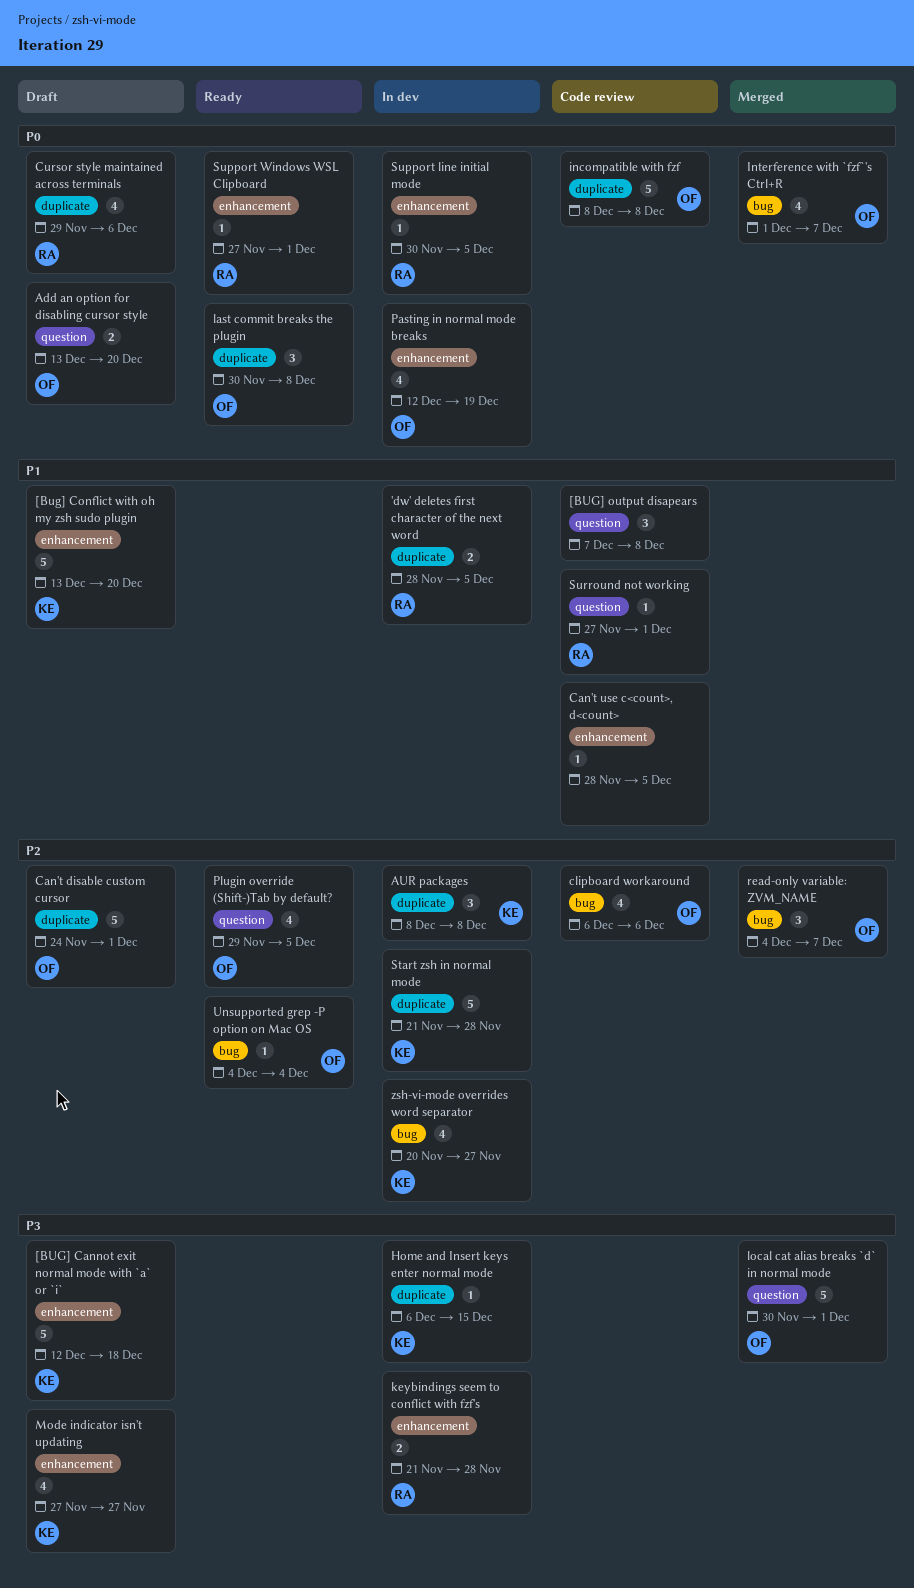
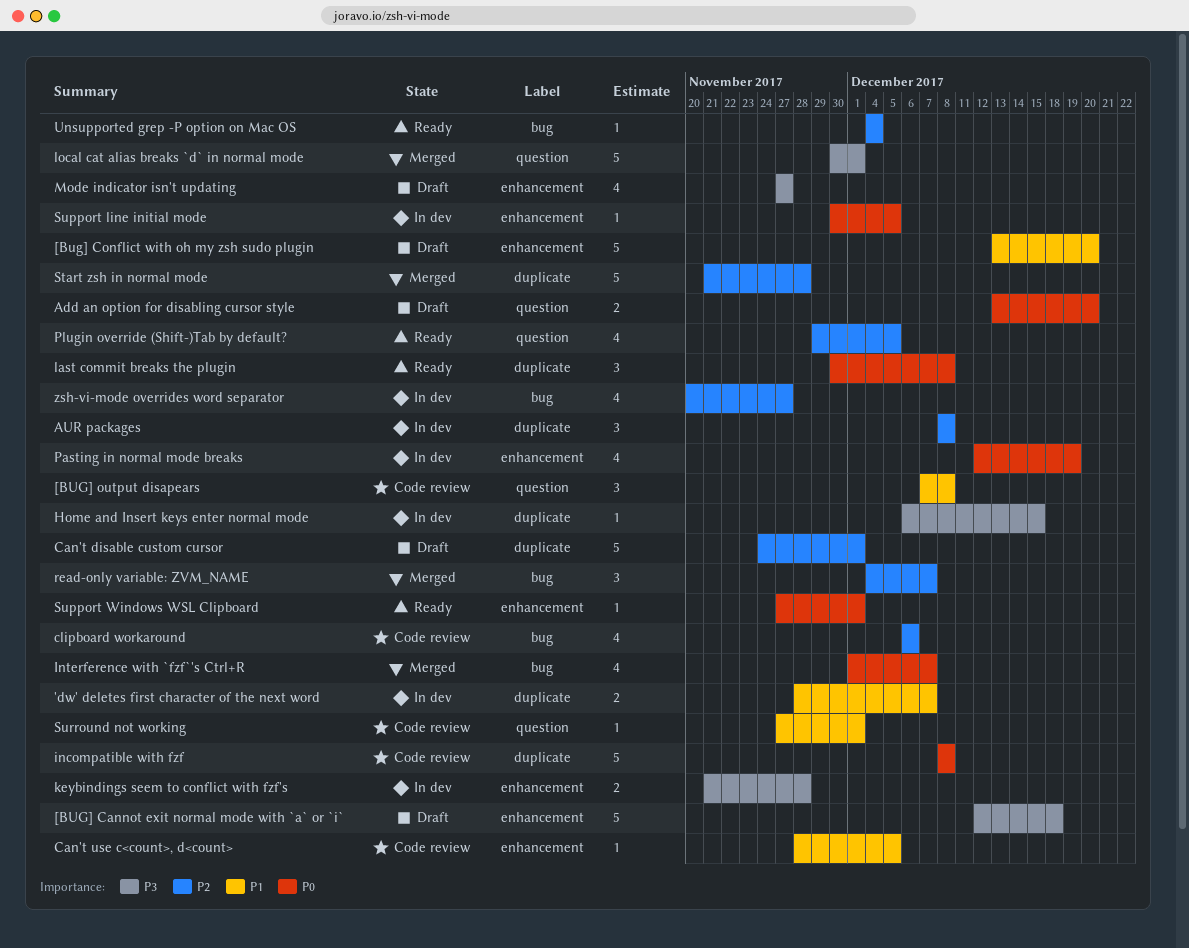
'dw' deletes first character of the next word, due: Dec 5 -> Dec 7
Cursor style maintained across terminals: present -> none
Start zsh in normal mode, status: In dev -> Merged

